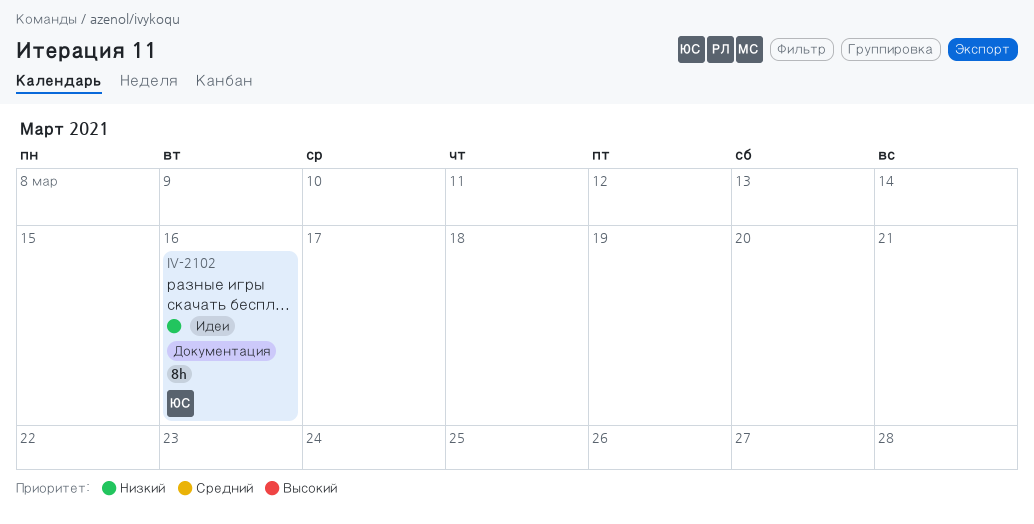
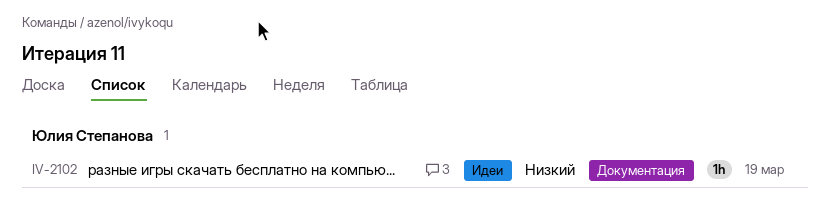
IV-2102, estimate: 8h -> 1h
IV-2102, due: Mar 16 -> Mar 19

